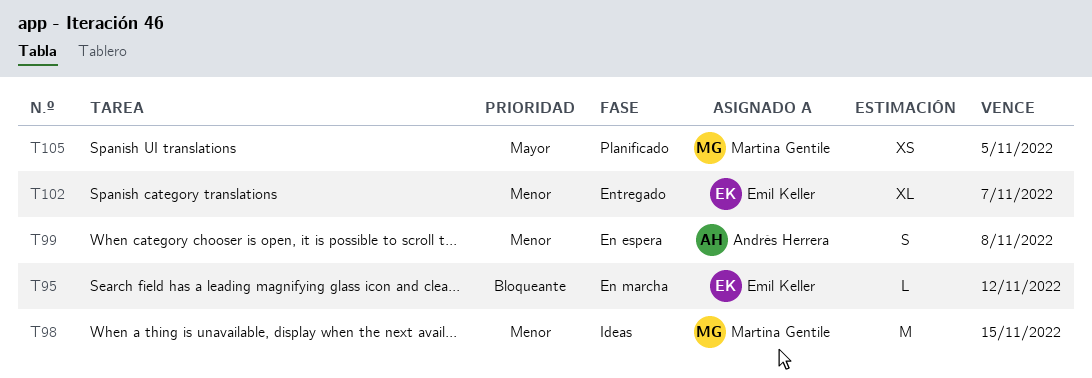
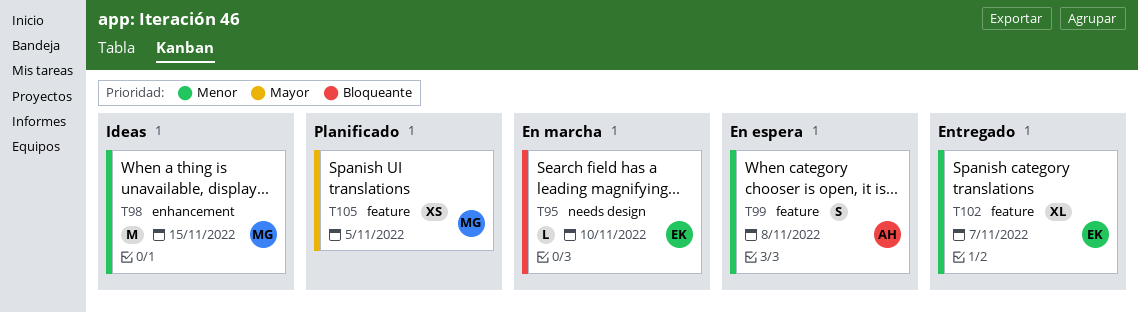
T95, due: Nov 12 -> Nov 10

